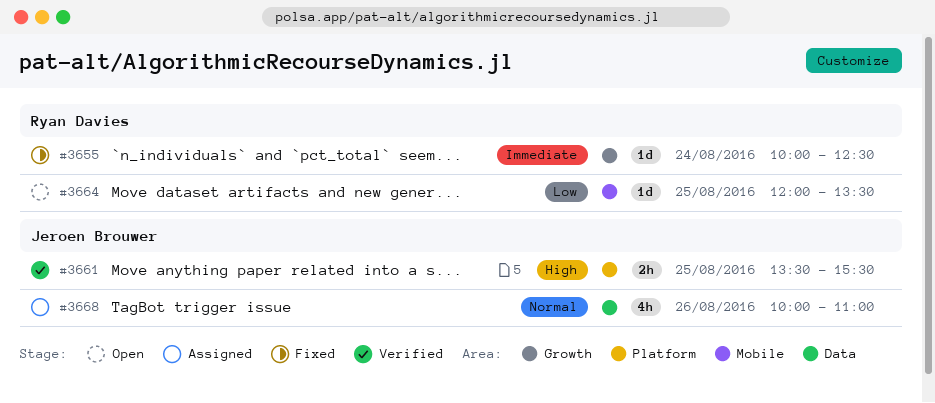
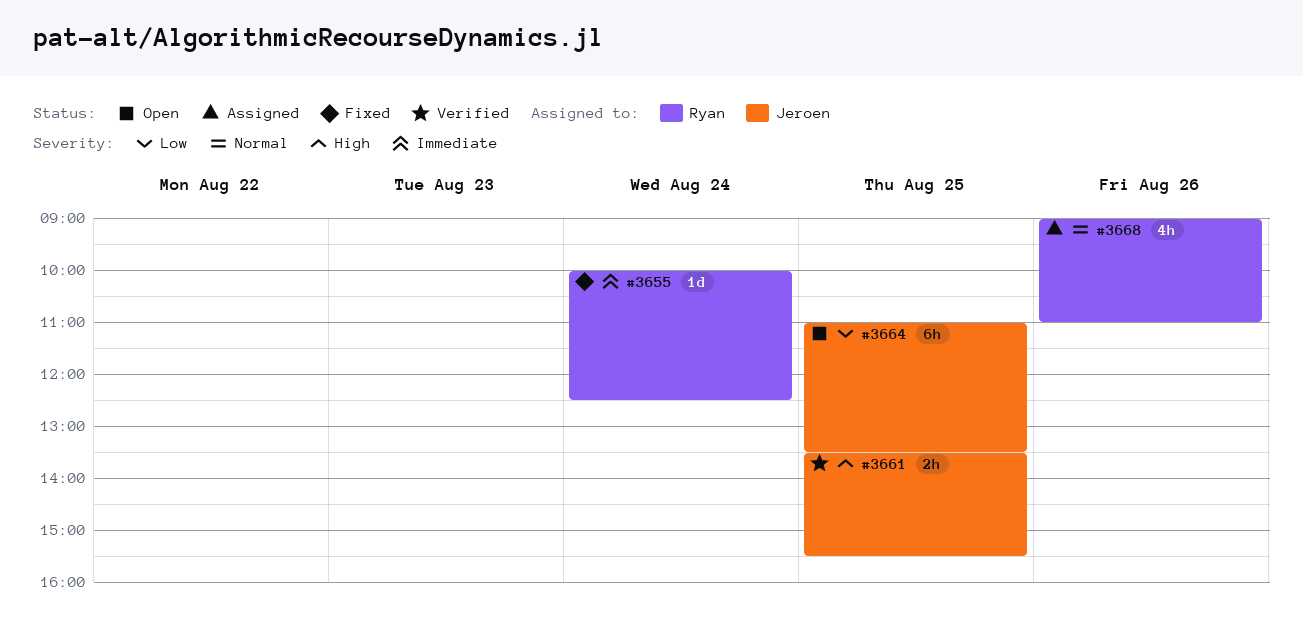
#3664, owner: Ryan Davies -> Jeroen Brouwer
#3664, estimate: 1d -> 6h
#3664, begins: 12:00 -> 11:00
#3668, owner: Jeroen Brouwer -> Ryan Davies
#3668, begins: 10:00 -> 09:00

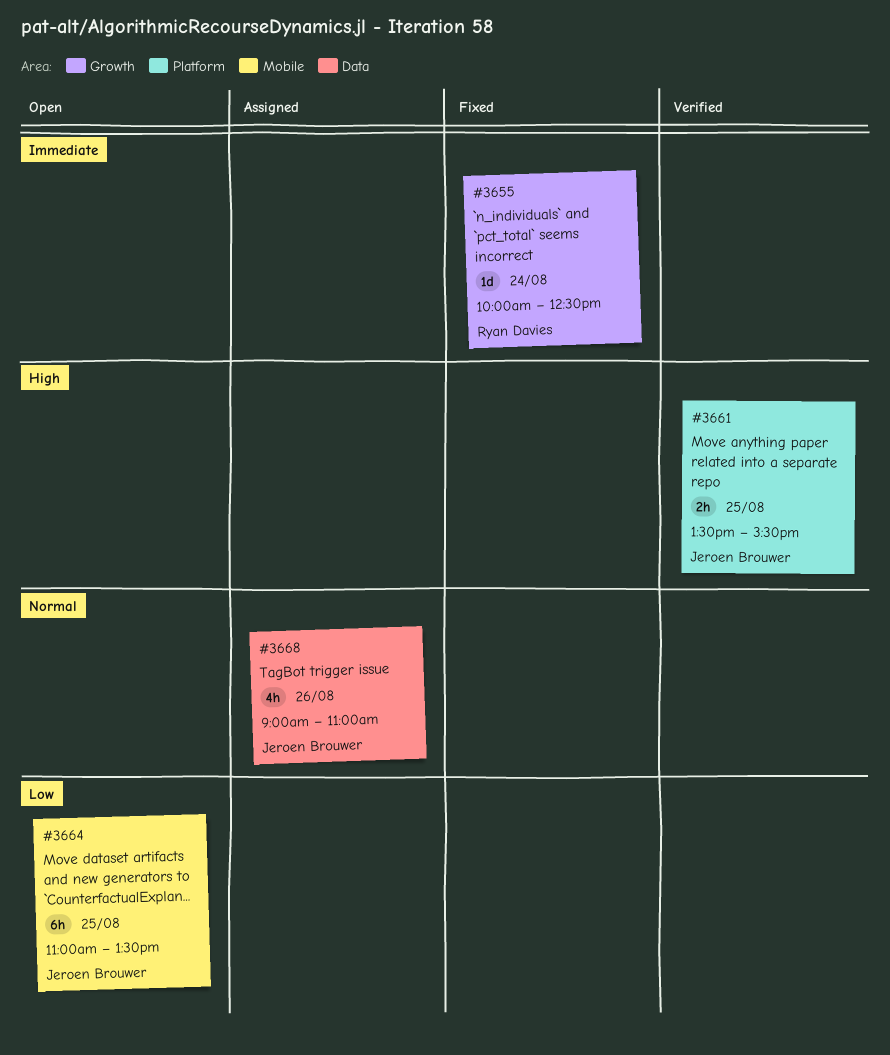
#3668, owner: Ryan Davies -> Jeroen Brouwer

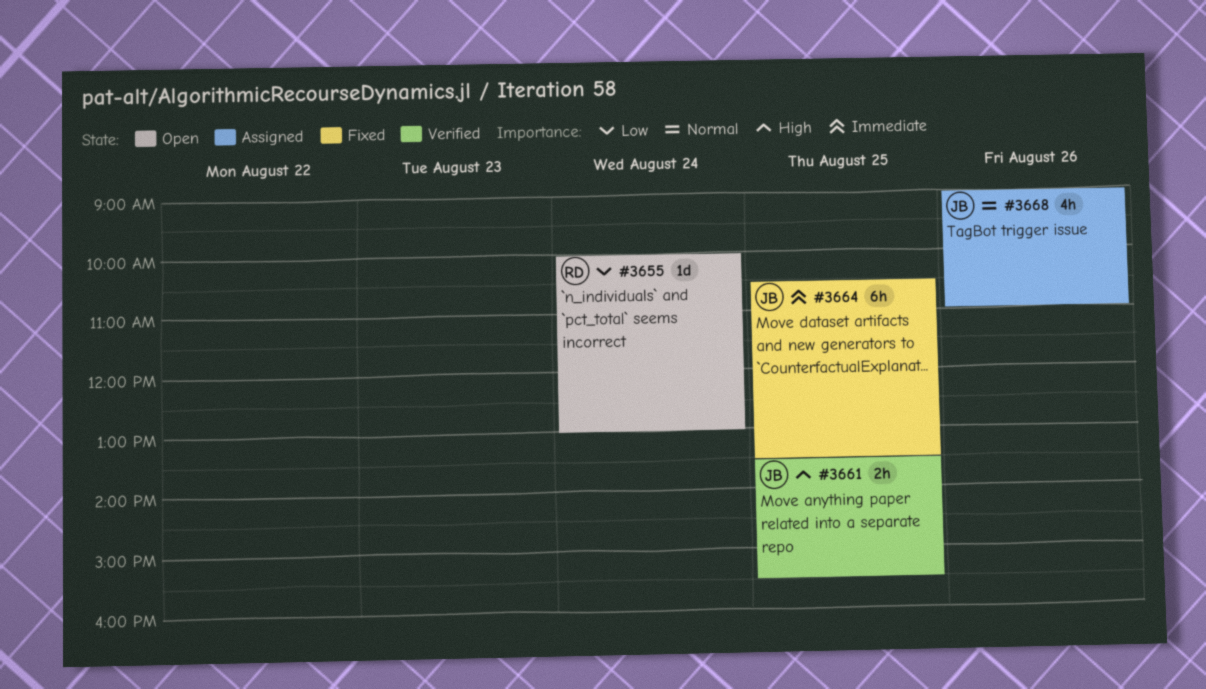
#3655, status: Fixed -> Open
#3655, priority: Immediate -> Low
#3655, ends: 12:30 -> 13:00
#3664, status: Open -> Fixed
#3664, priority: Low -> Immediate
#3664, begins: 11:00 -> 10:30

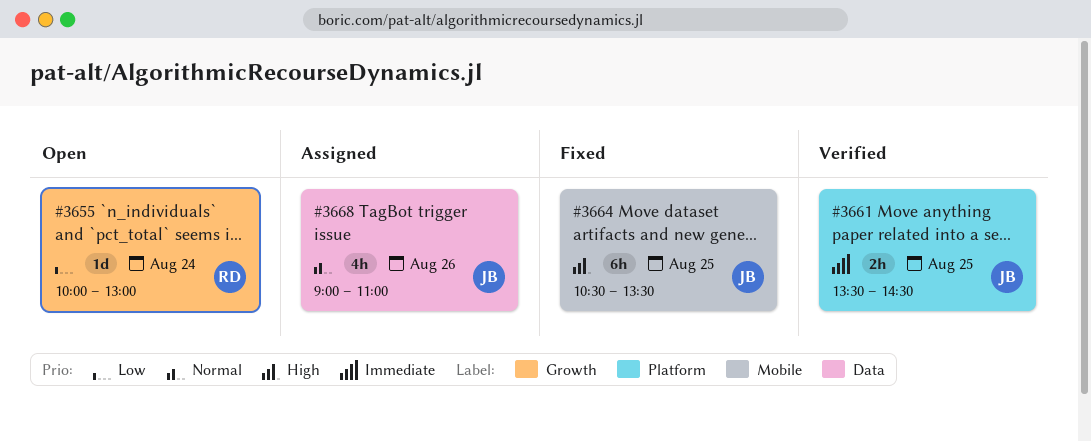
#3661, priority: High -> Immediate
#3661, ends: 15:30 -> 14:30
#3664, priority: Immediate -> High

